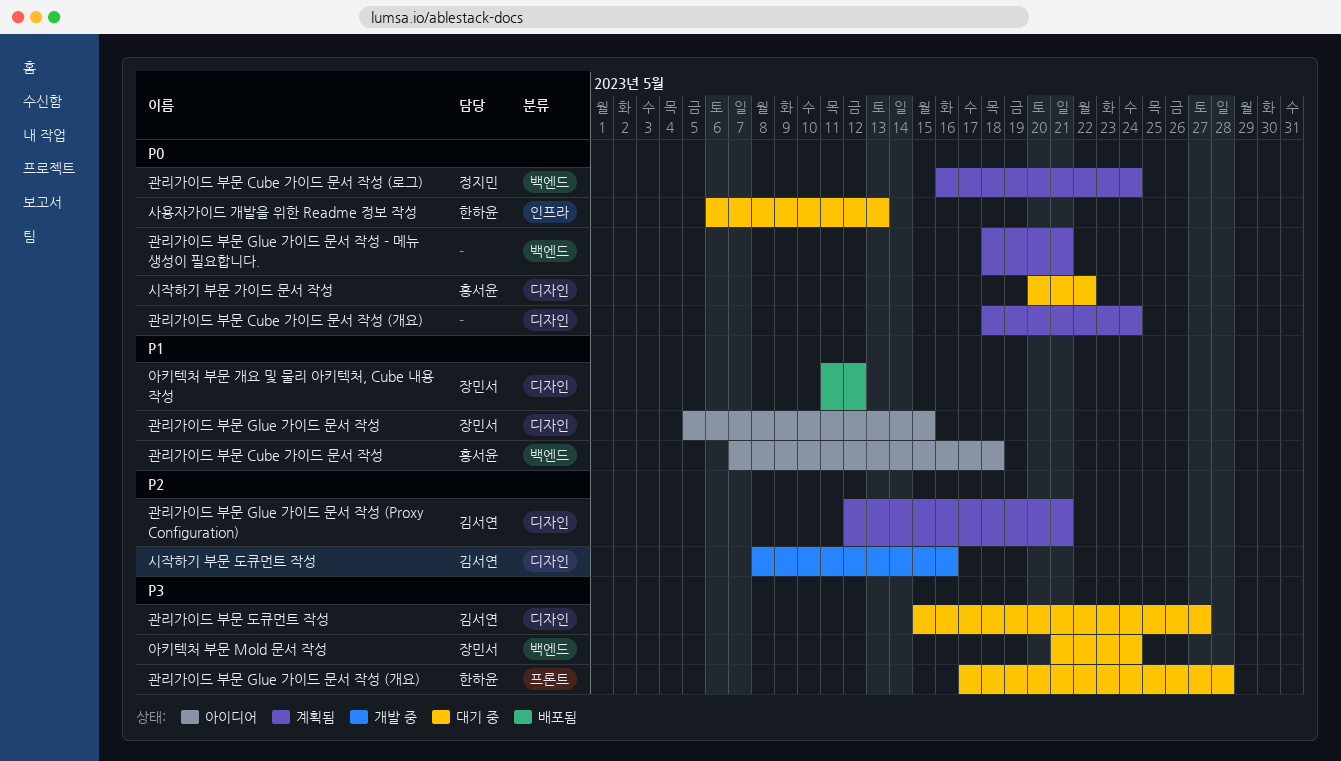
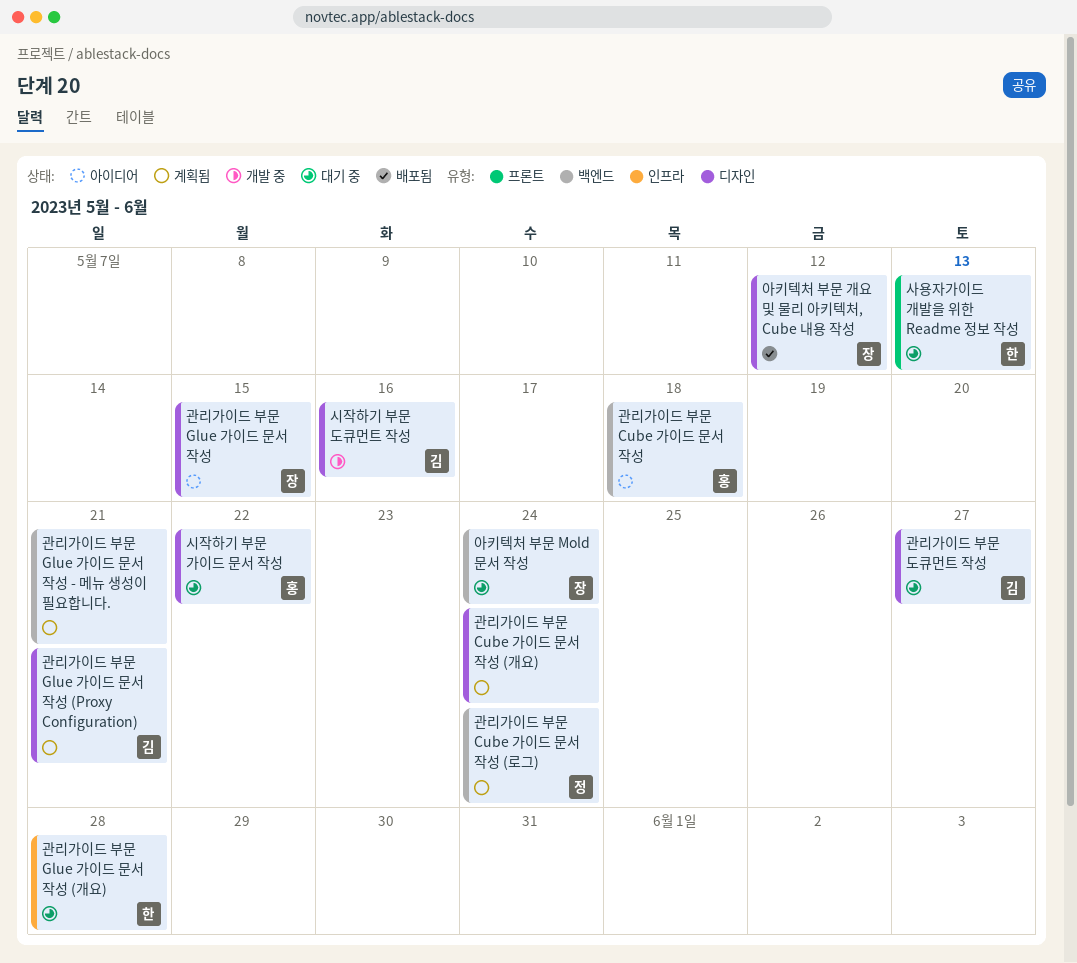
관리가이드 부문 Glue 가이드 문서 작성 (개요), label: 프론트 -> 인프라
사용자가이드 개발을 위한 Readme 정보 작성, label: 인프라 -> 프론트

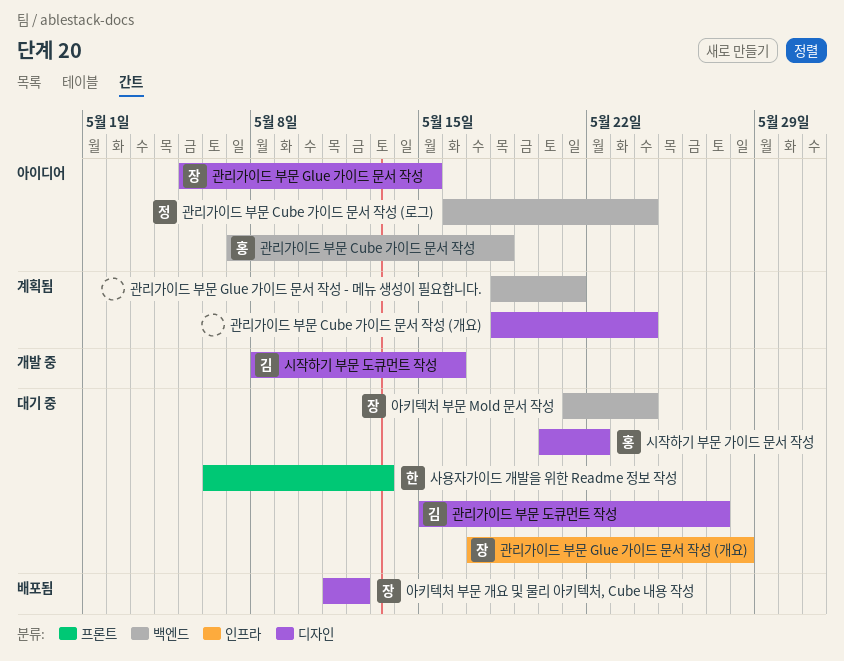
관리가이드 부문 Cube 가이드 문서 작성 (로그), status: 계획됨 -> 아이디어
관리가이드 부문 Glue 가이드 문서 작성 (Proxy Configuration): present -> none
관리가이드 부문 Glue 가이드 문서 작성 (개요), owner: 한 -> 장

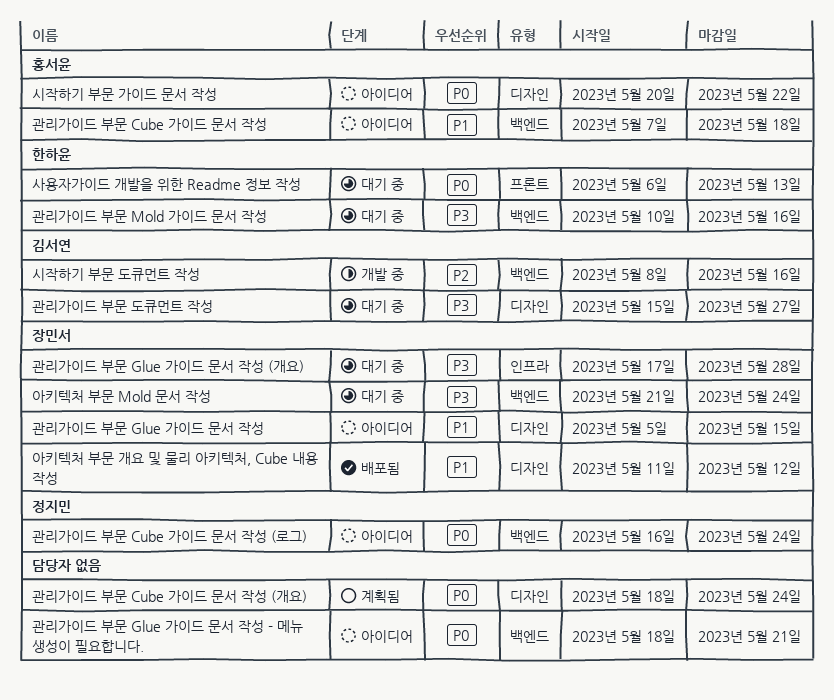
관리가이드 부문 Glue 가이드 문서 작성 - 메뉴 생성이 필요합니다., status: 계획됨 -> 아이디어
관리가이드 부문 Mold 가이드 문서 작성: none -> present
시작하기 부문 가이드 문서 작성, status: 대기 중 -> 아이디어
시작하기 부문 도큐먼트 작성, label: 디자인 -> 백엔드

